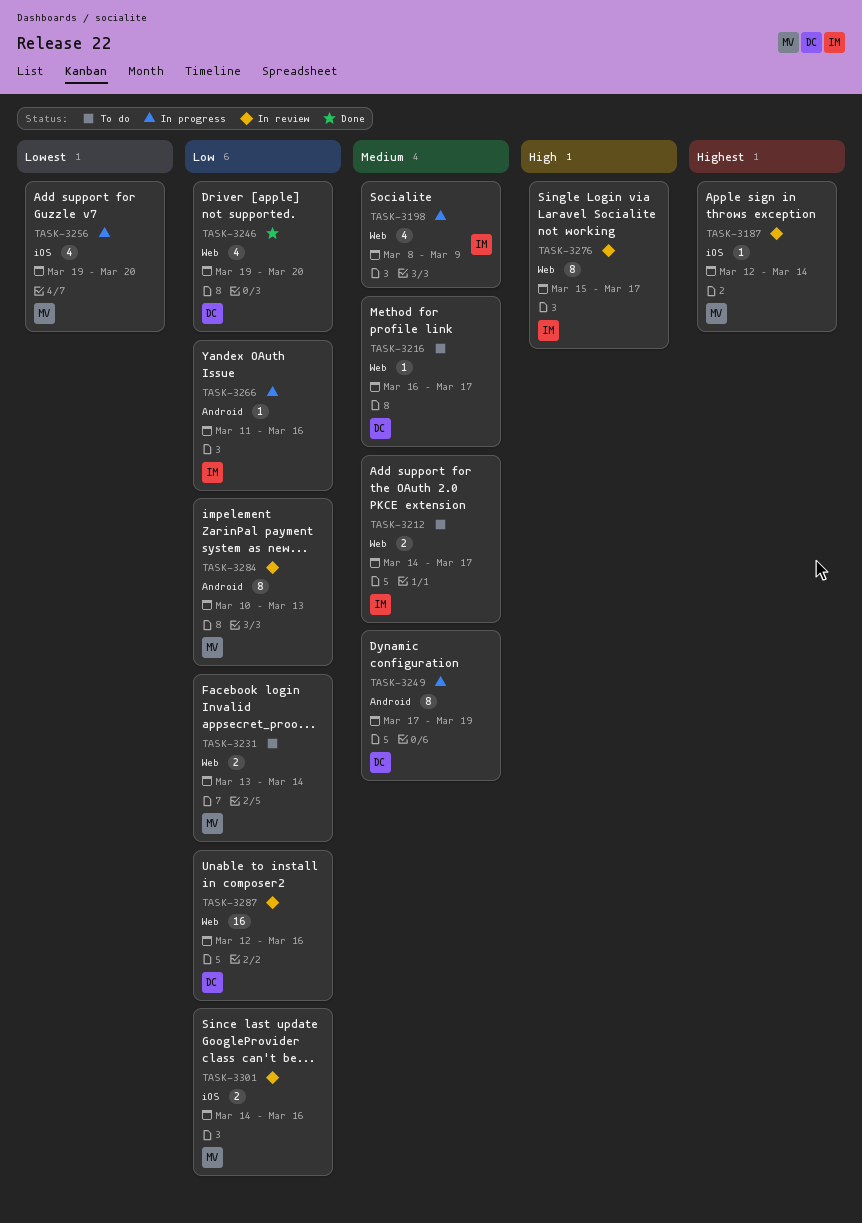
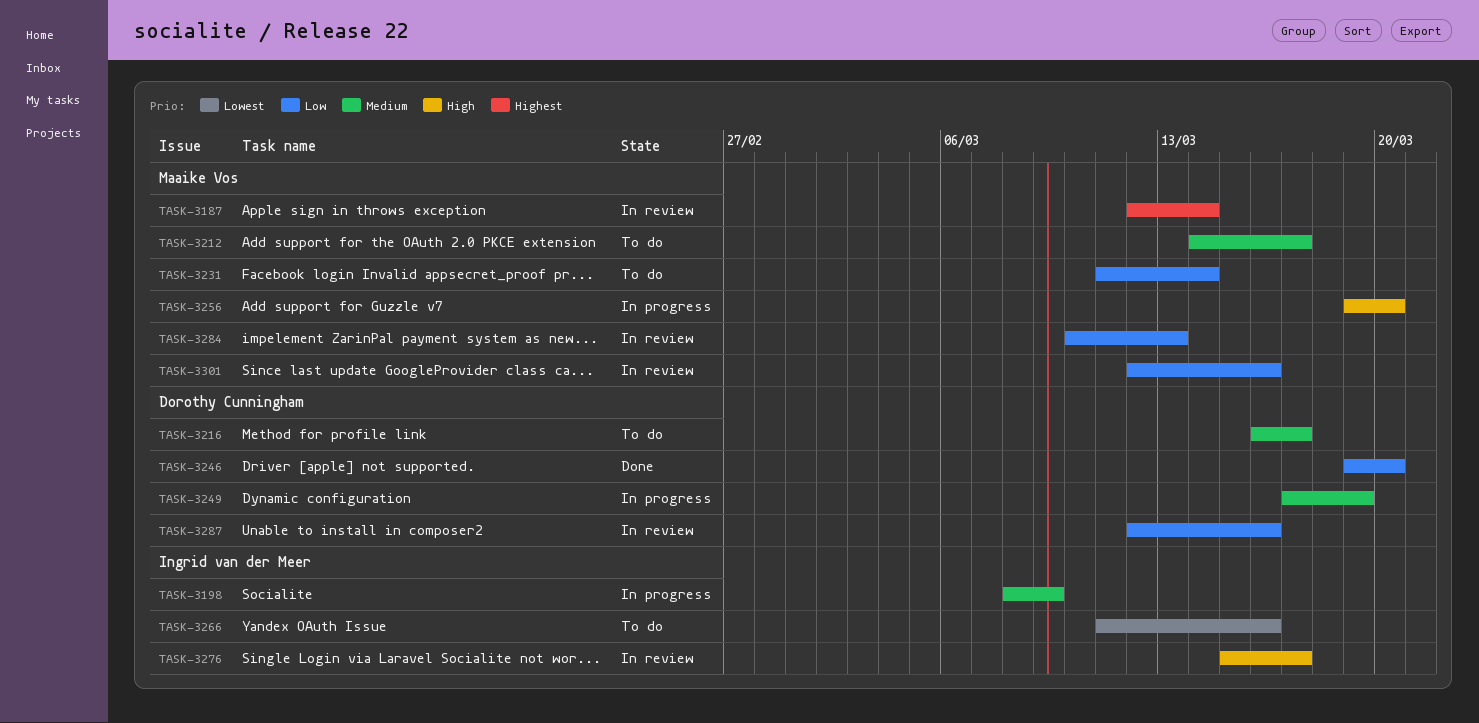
TASK-3212, owner: Ingrid van der Meer -> Maaike Vos
TASK-3231, start: Mar 13 -> Mar 11
TASK-3256, priority: Lowest -> High
TASK-3266, status: In progress -> To do
TASK-3266, priority: Low -> Lowest
TASK-3301, start: Mar 14 -> Mar 12

